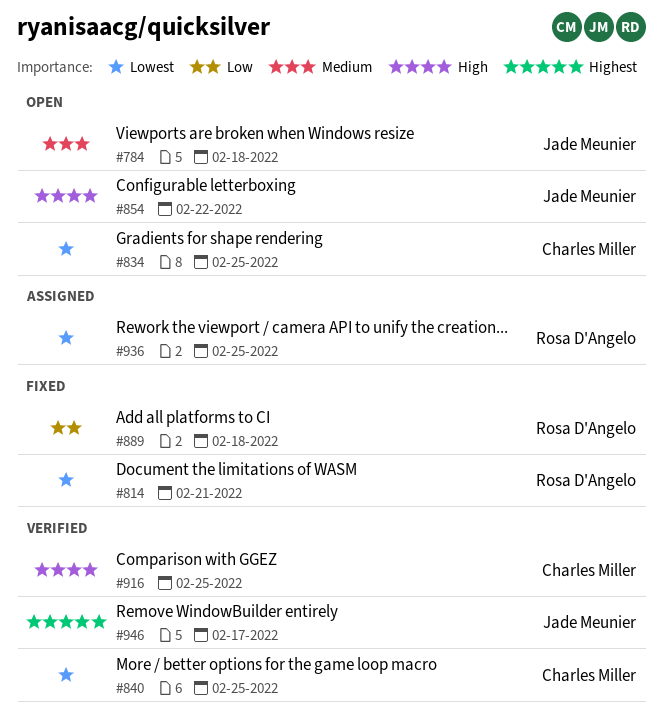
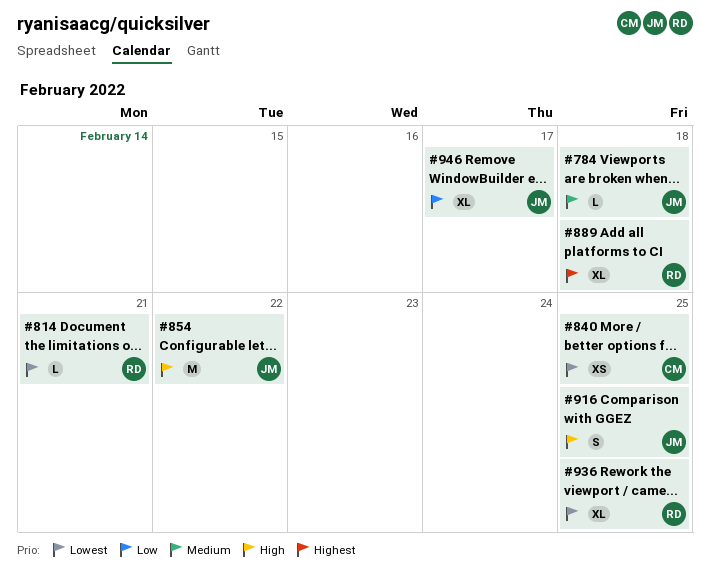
#834: present -> none
#889, priority: Low -> Highest
#916, owner: Charles Miller -> Jade Meunier
#946, priority: Highest -> Low

